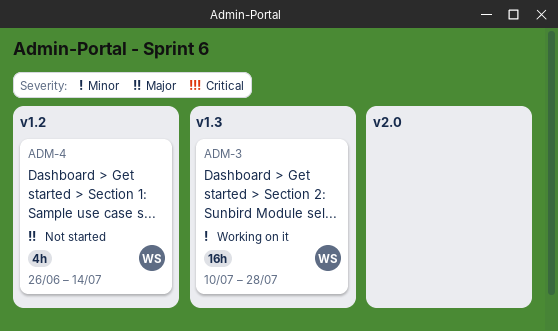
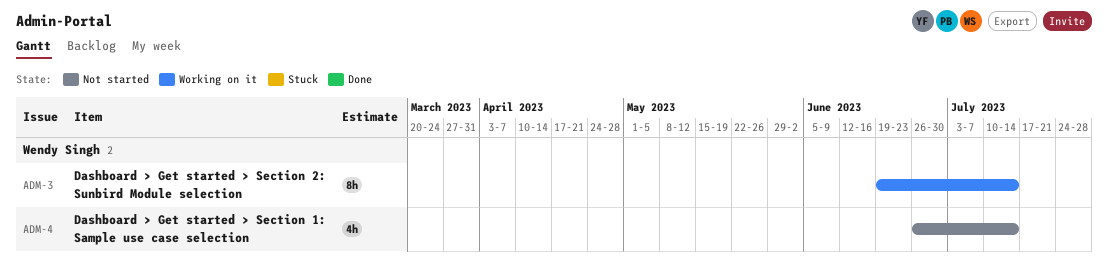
ADM-3, estimate: 16h -> 8h
ADM-3, start: Jul 10 -> Jun 19
ADM-3, due: Jul 28 -> Jul 14

